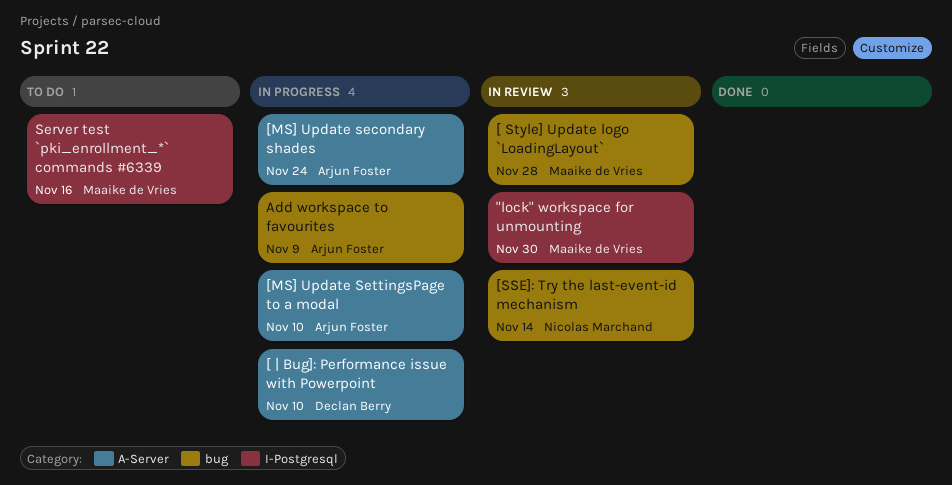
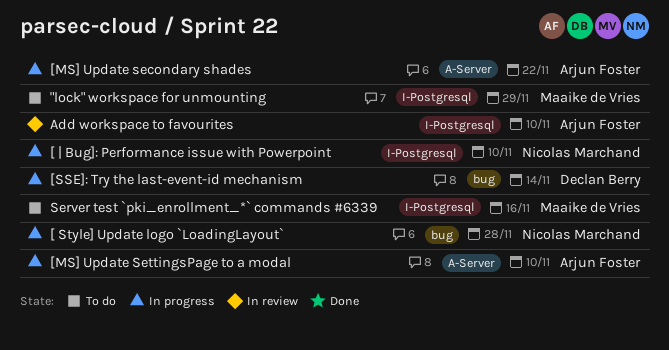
"lock" workspace for unmounting, status: In review -> To do
"lock" workspace for unmounting, due: Nov 30 -> Nov 29
[ Style] Update logo `LoadingLayout`, status: In review -> In progress
[ Style] Update logo `LoadingLayout`, owner: Maaike de Vries -> Nicolas Marchand
[ | Bug]: Performance issue with Powerpoint, owner: Declan Berry -> Nicolas Marchand
[ | Bug]: Performance issue with Powerpoint, label: A-Server -> I-Postgresql
[MS] Update secondary shades, due: Nov 24 -> Nov 22
[SSE]: Try the last-event-id mechanism, status: In review -> In progress
[SSE]: Try the last-event-id mechanism, owner: Nicolas Marchand -> Declan Berry
Add workspace to favourites, status: In progress -> In review
Add workspace to favourites, label: bug -> I-Postgresql
Add workspace to favourites, due: Nov 9 -> Nov 10

